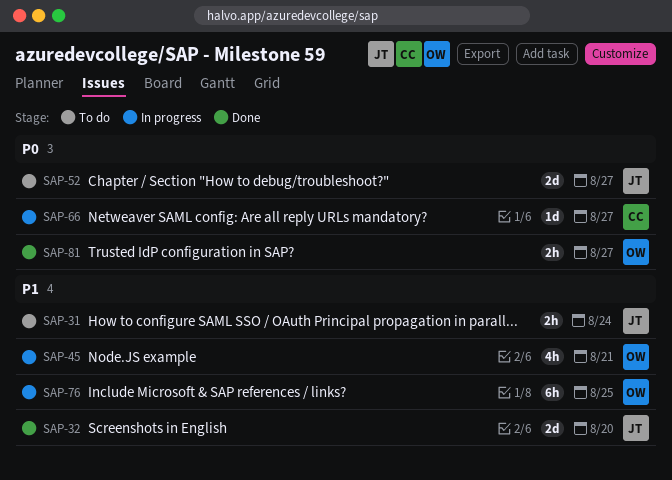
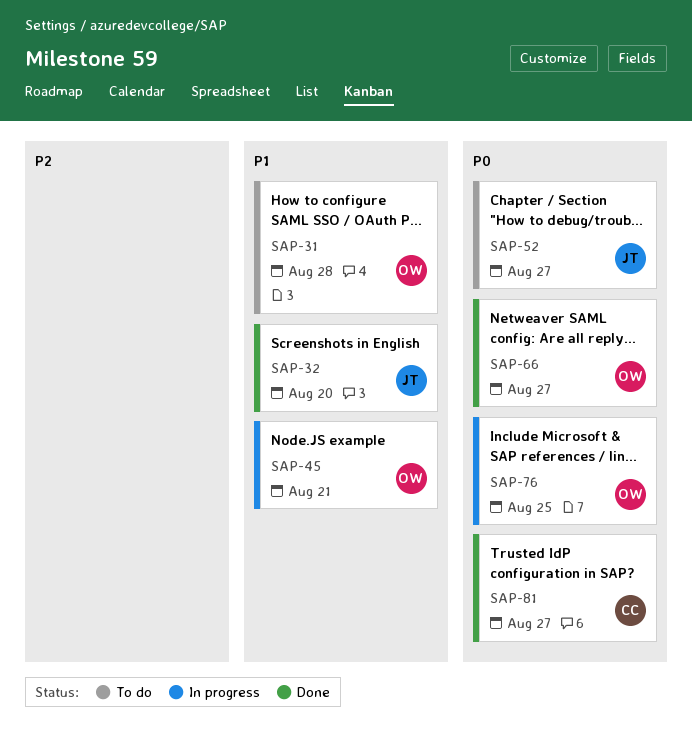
SAP-31, owner: JT -> OW
SAP-31, due: Aug 24 -> Aug 28
SAP-66, status: In progress -> Done
SAP-66, owner: CC -> OW
SAP-76, priority: P1 -> P0
SAP-81, owner: OW -> CC

